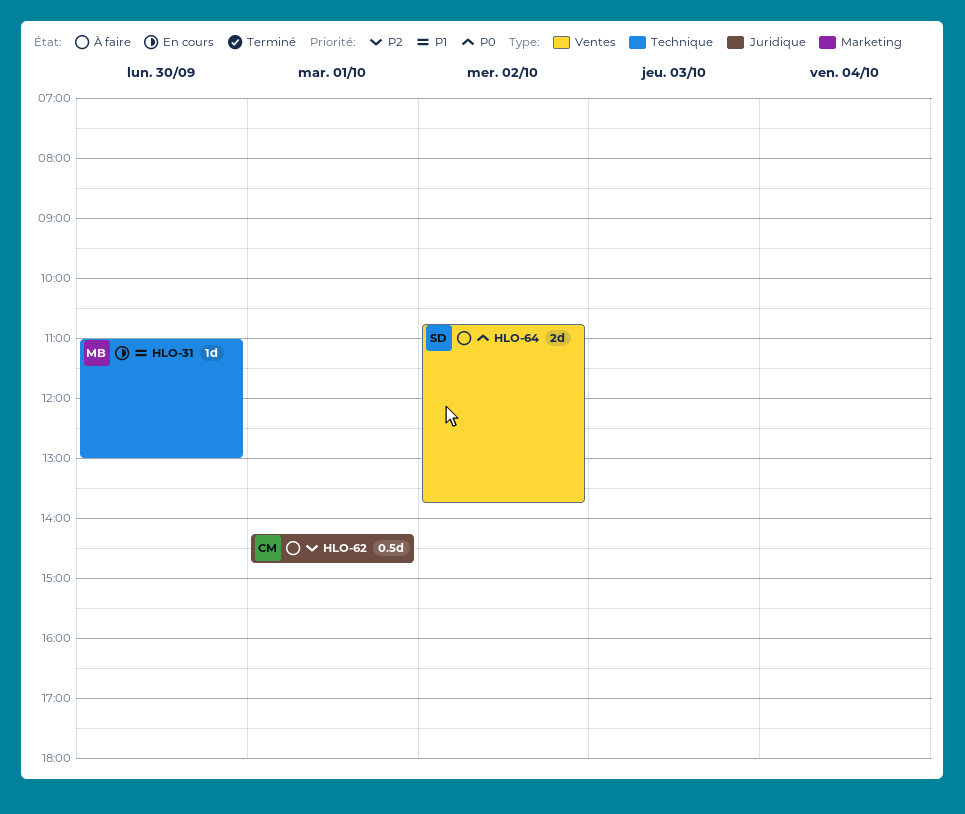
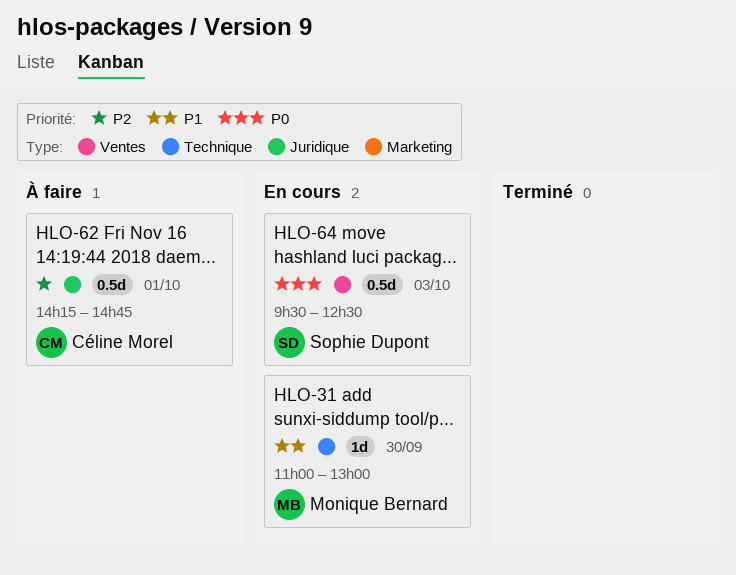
HLO-64, status: À faire -> En cours
HLO-64, estimate: 2d -> 0.5d
HLO-64, day: Oct 2 -> Oct 3
HLO-64, begins: 10:45 -> 09:30
HLO-64, ends: 13:45 -> 12:30

